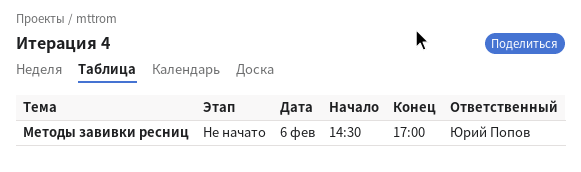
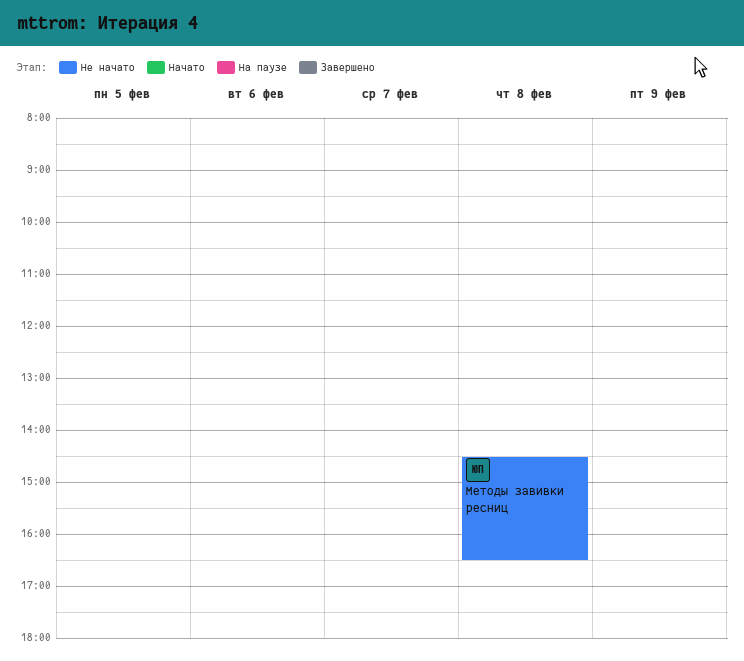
Методы завивки ресниц, day: Feb 6 -> Feb 8
Методы завивки ресниц, ends: 17:00 -> 16:30

